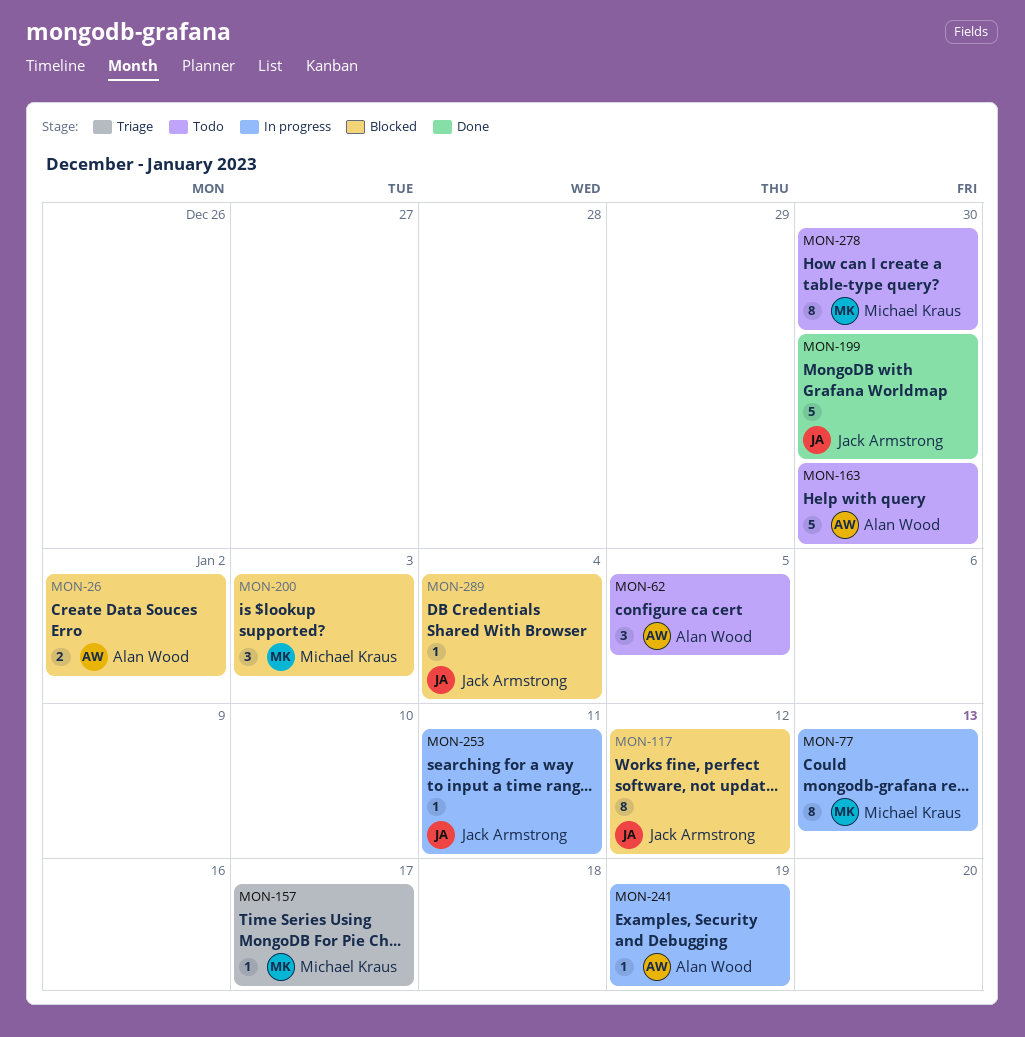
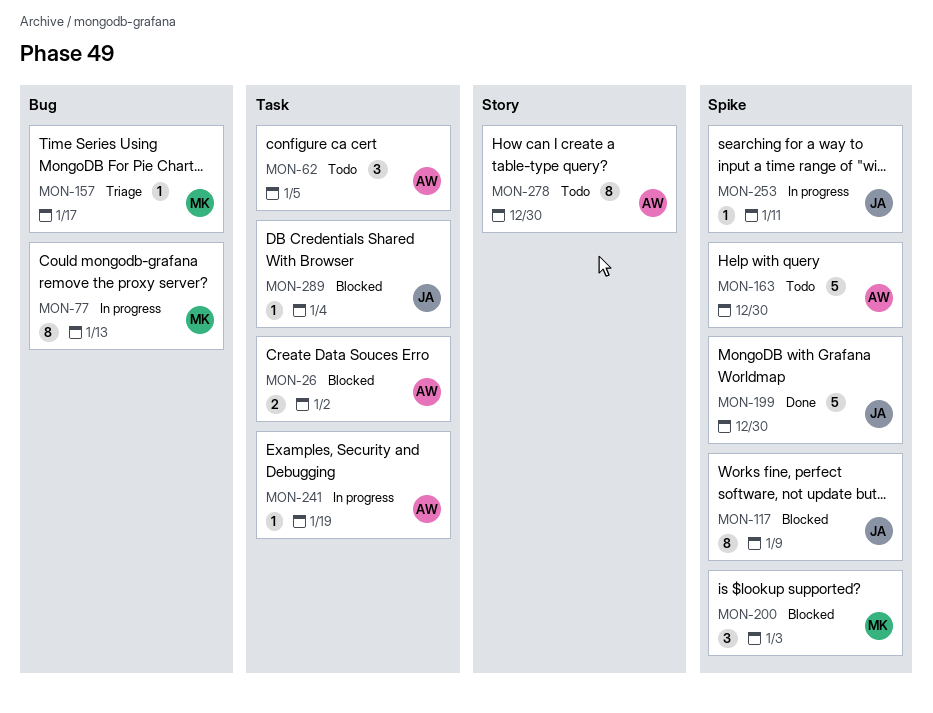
MON-117, due: Jan 12 -> Jan 9
MON-278, owner: Michael Kraus -> Alan Wood

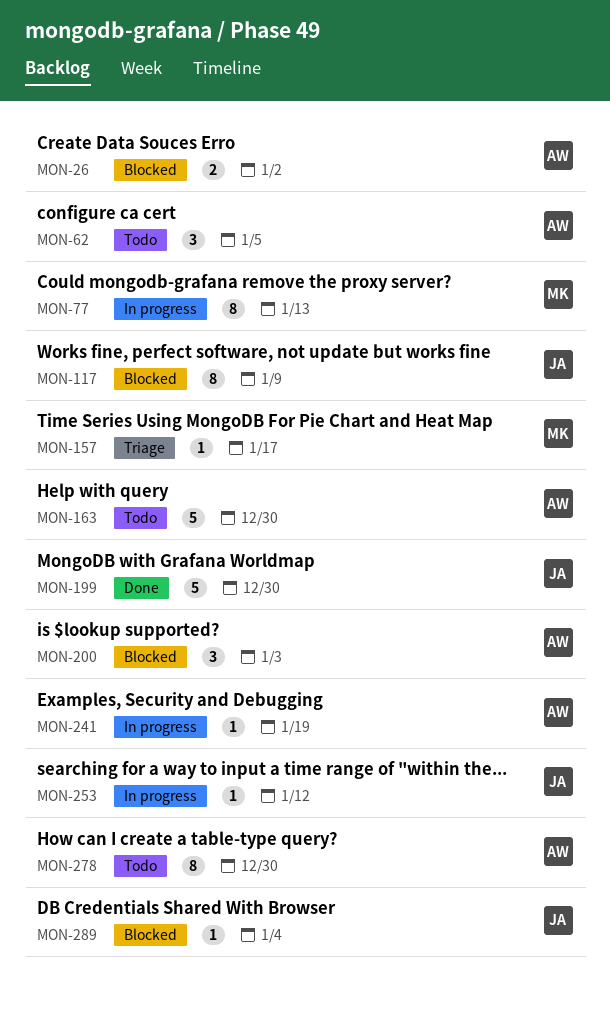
MON-200, owner: MK -> AW
MON-253, due: Jan 11 -> Jan 12

